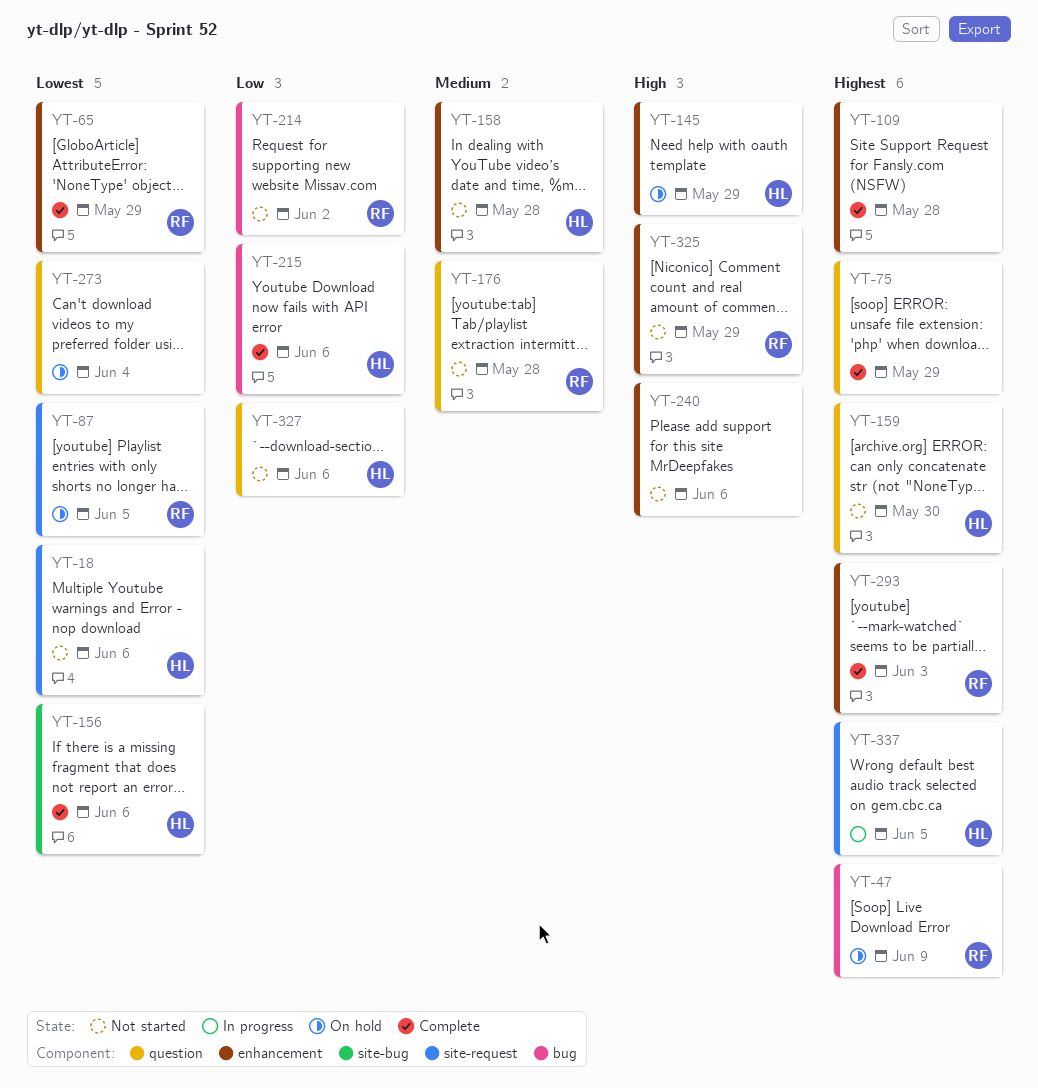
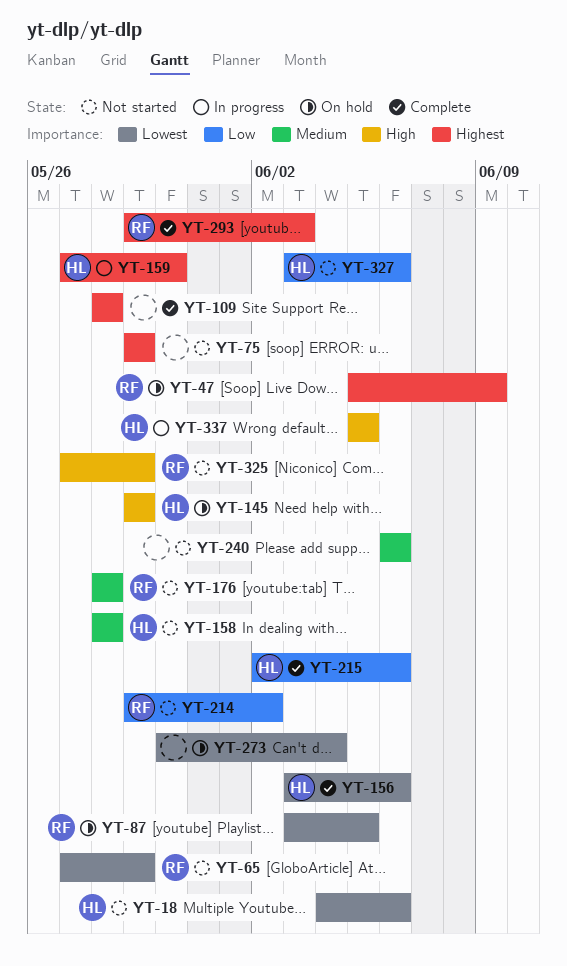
YT-65, status: Complete -> Not started
YT-75, status: Complete -> Not started
YT-159, status: Not started -> In progress
YT-240, priority: High -> Medium
YT-337, priority: Highest -> High

